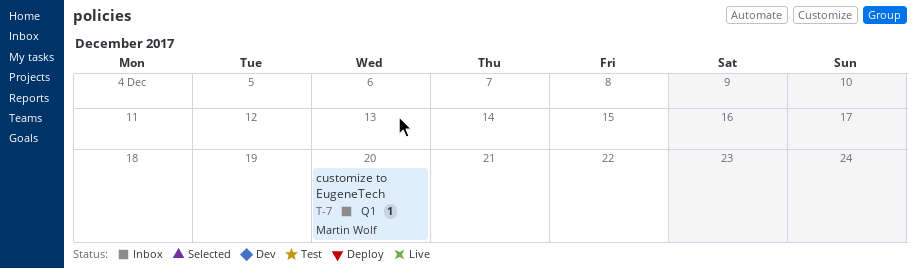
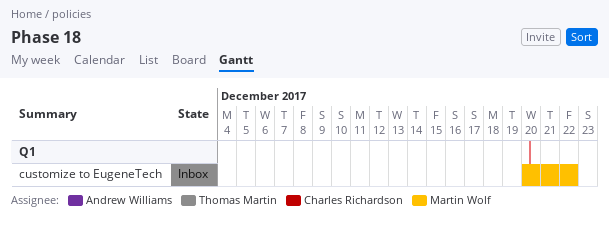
customize to EugeneTech, due: Dec 20 -> Dec 22

